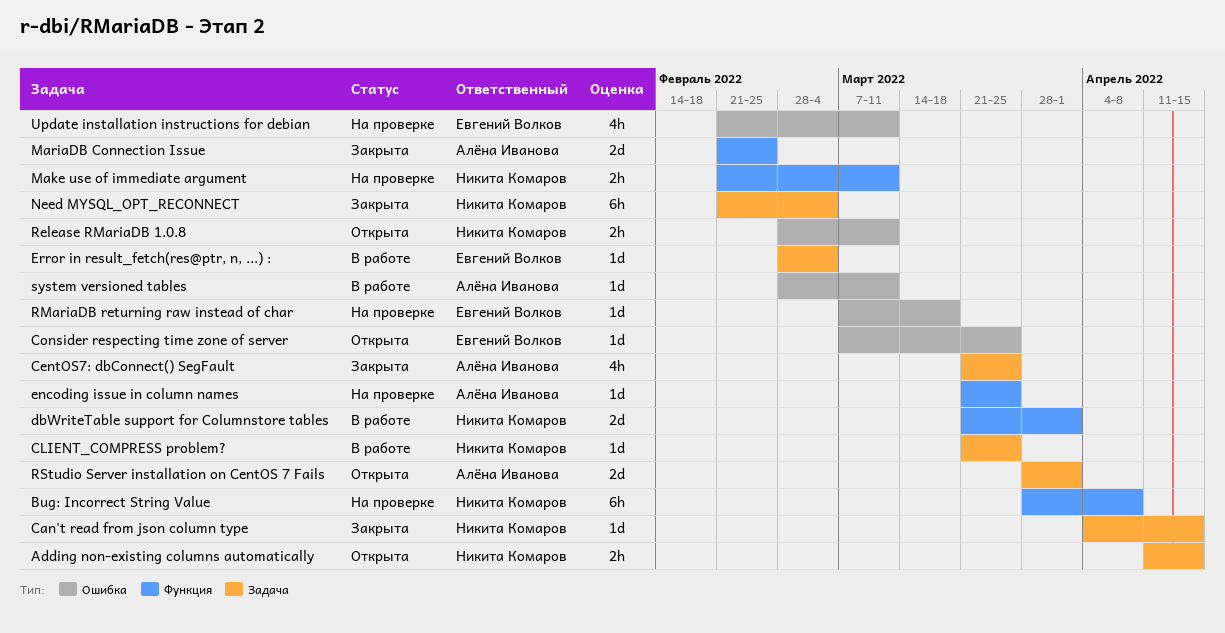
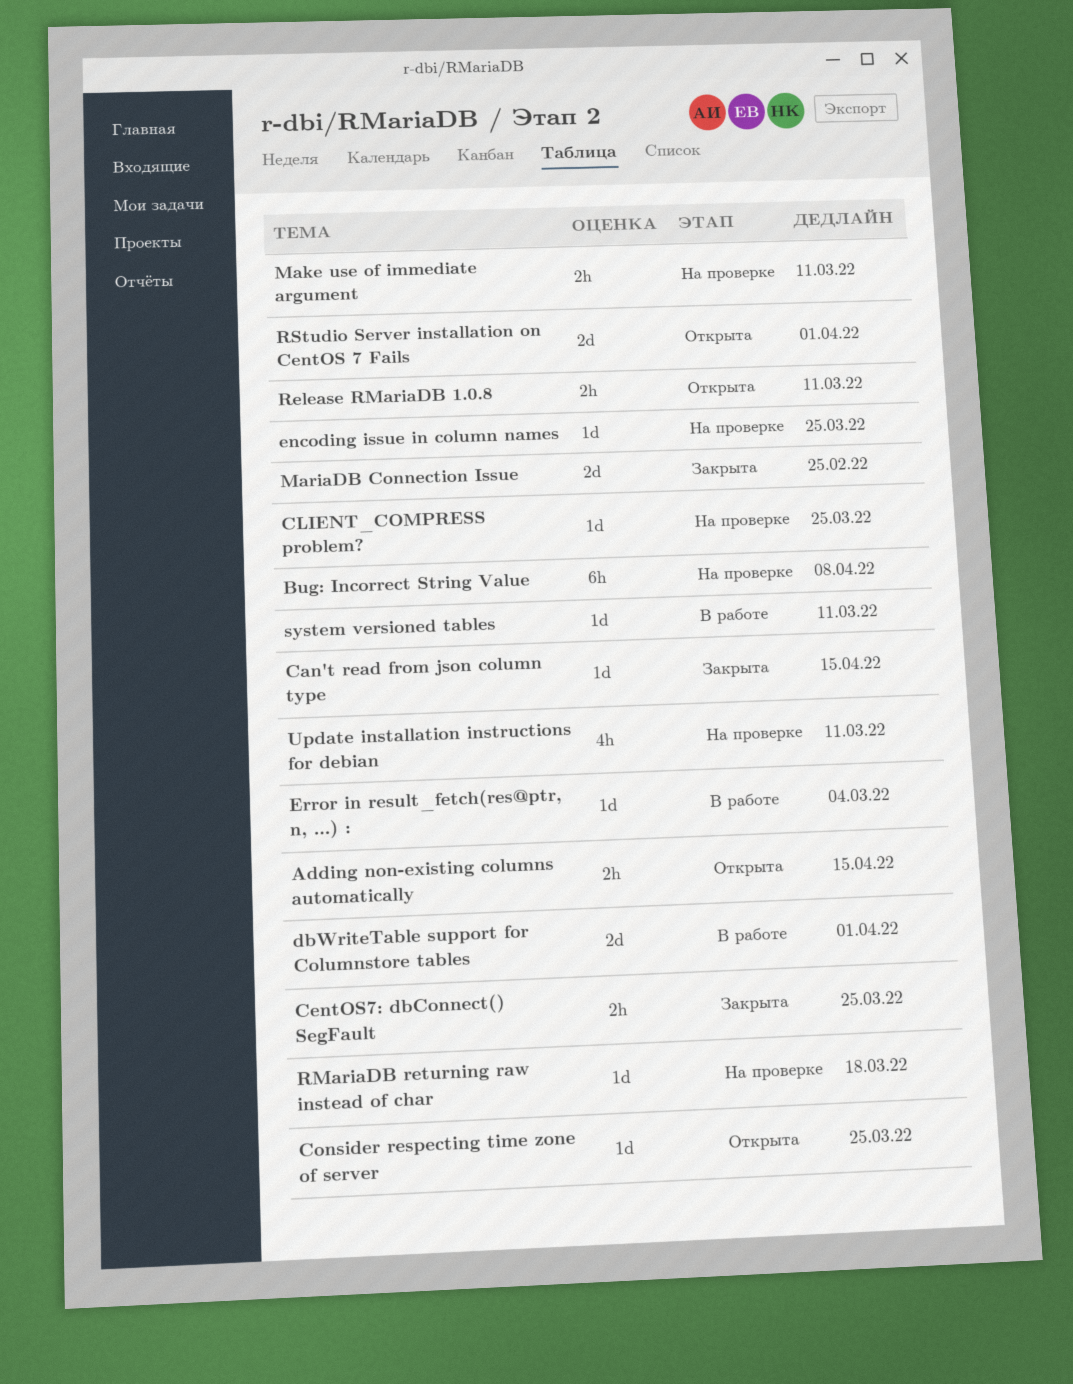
CentOS7: dbConnect() SegFault, estimate: 4h -> 2h
CLIENT_COMPRESS problem?, status: В работе -> На проверке
Need MYSQL_OPT_RECONNECT: present -> none

